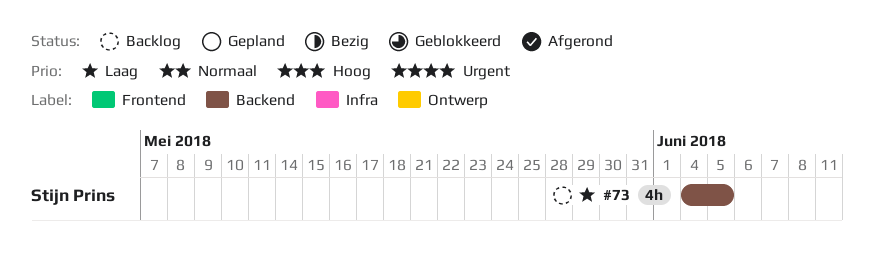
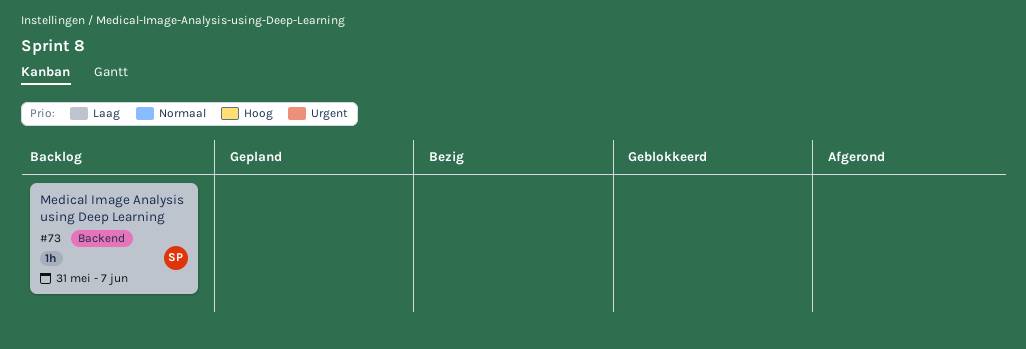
#73, estimate: 4h -> 1h
#73, start: Jun 4 -> May 31
#73, due: Jun 5 -> Jun 7

